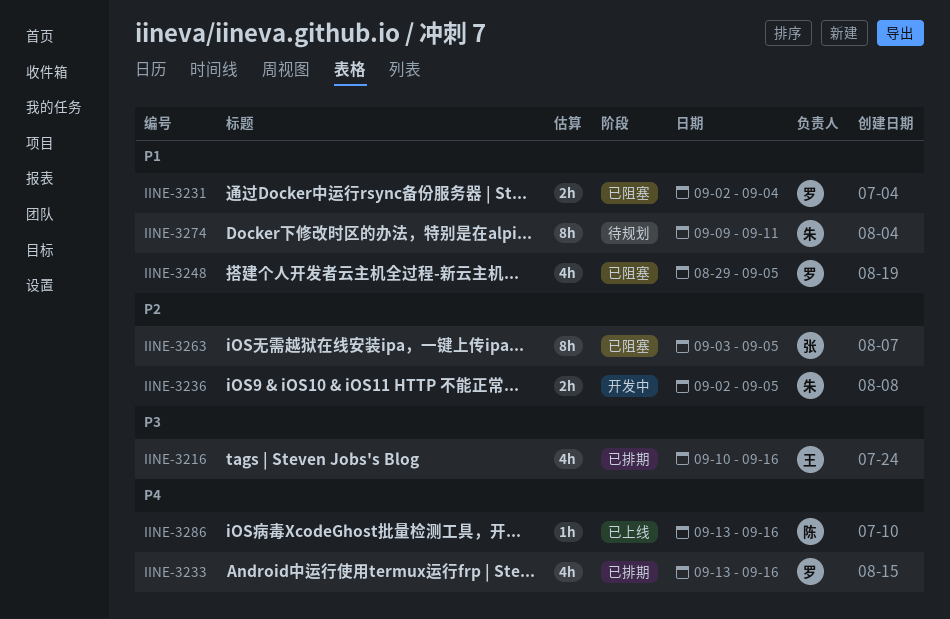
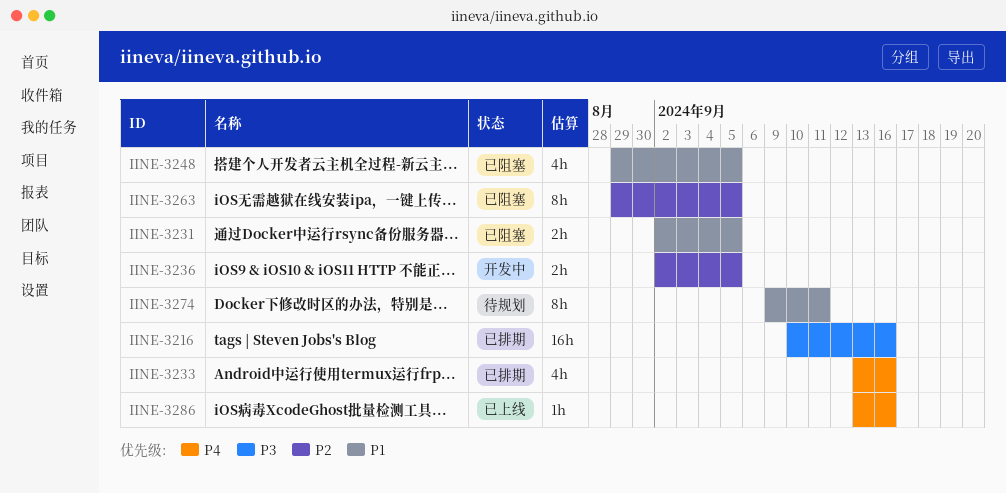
IINE-3216, estimate: 4h -> 16h
IINE-3231, due: Sep 4 -> Sep 5
IINE-3263, start: Sep 3 -> Aug 29

